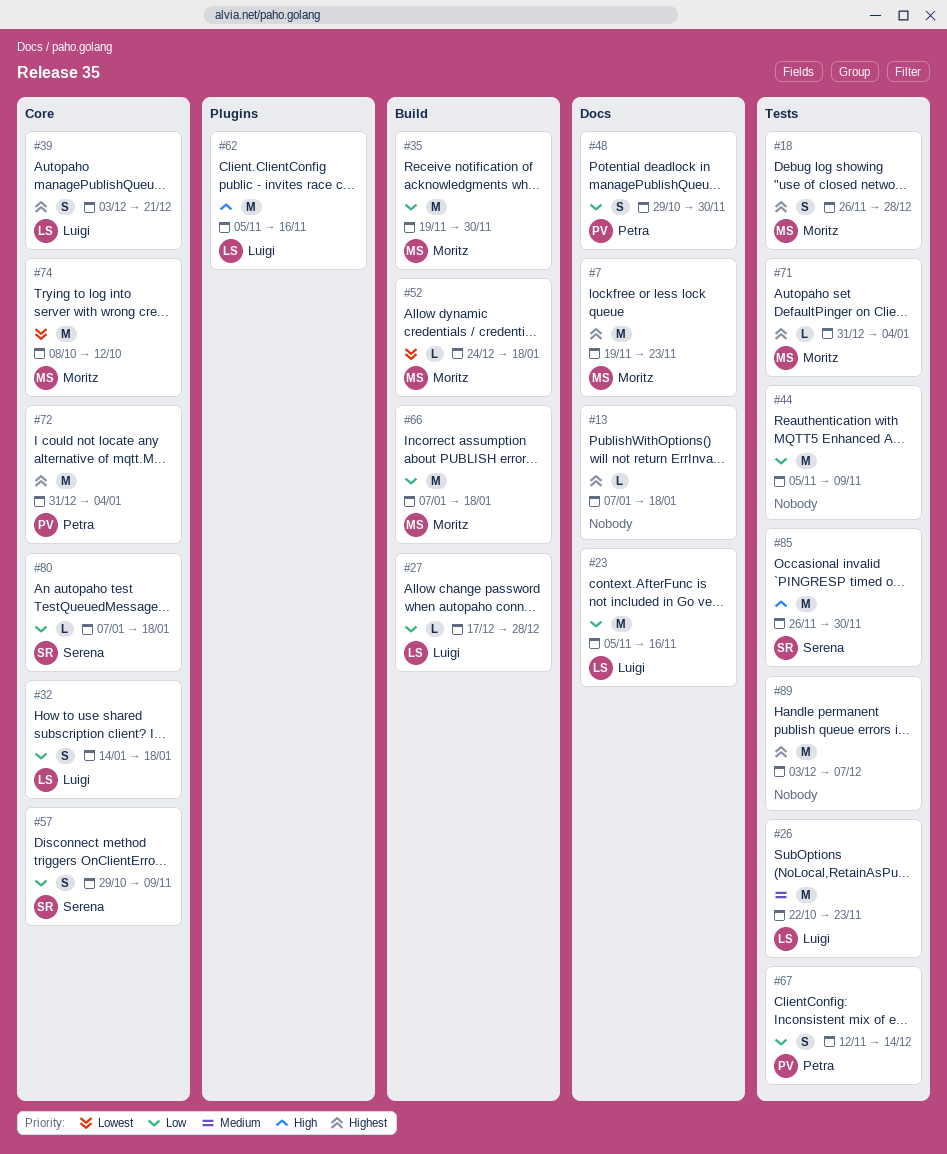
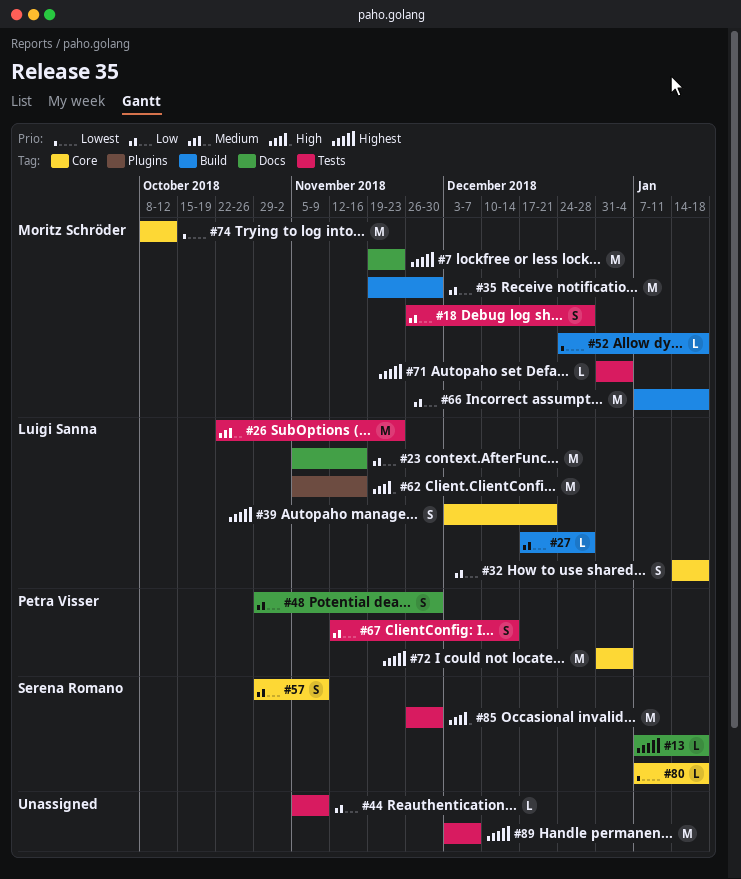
#13, owner: none -> Serena Romano
#18, priority: Highest -> Low
#44, estimate: M -> L
#80, priority: Low -> Lowest

